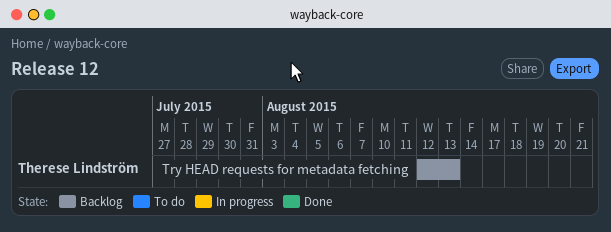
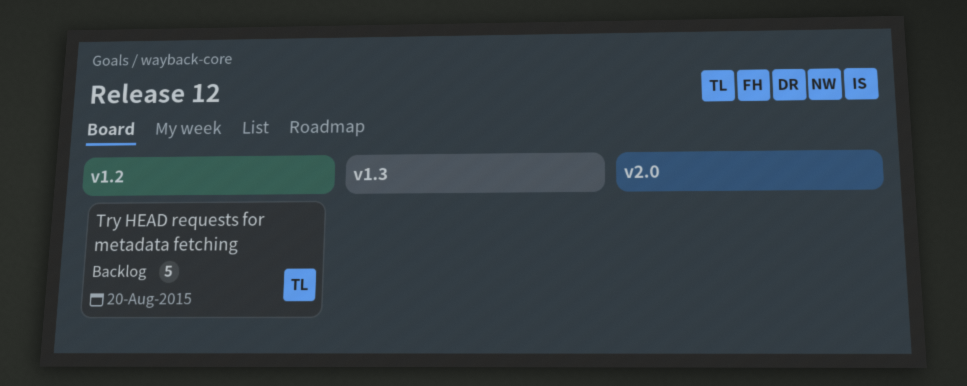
Try HEAD requests for metadata fetching, due: Aug 13 -> Aug 20

